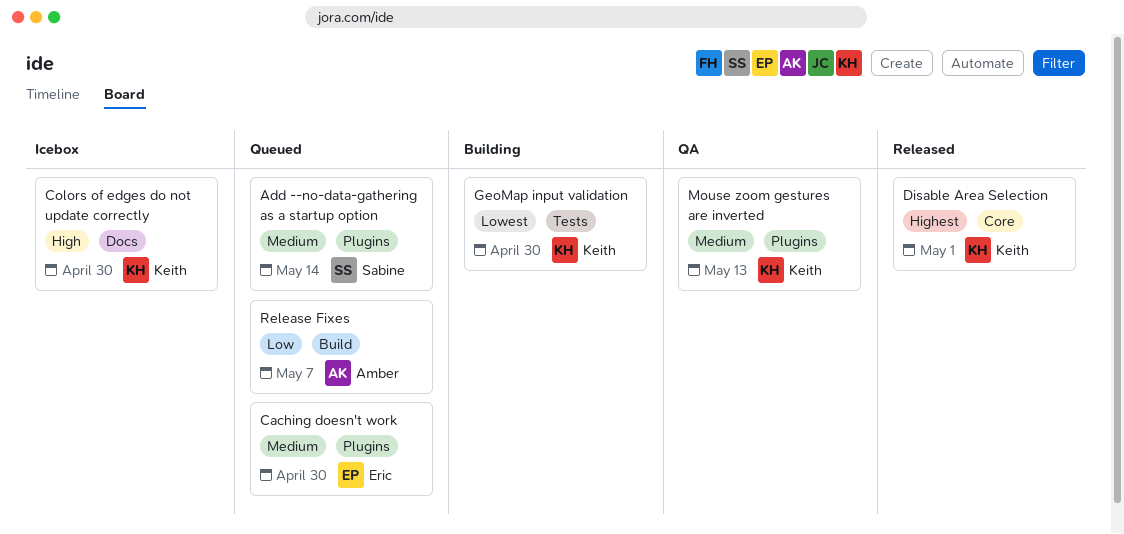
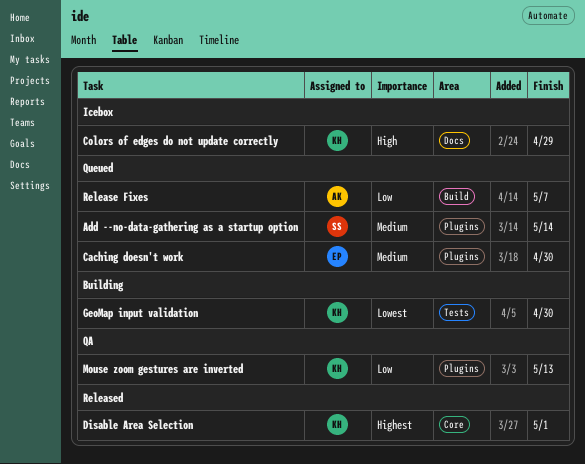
Colors of edges do not update correctly, due: Apr 30 -> Apr 29
Mouse zoom gestures are inverted, priority: Medium -> Low

